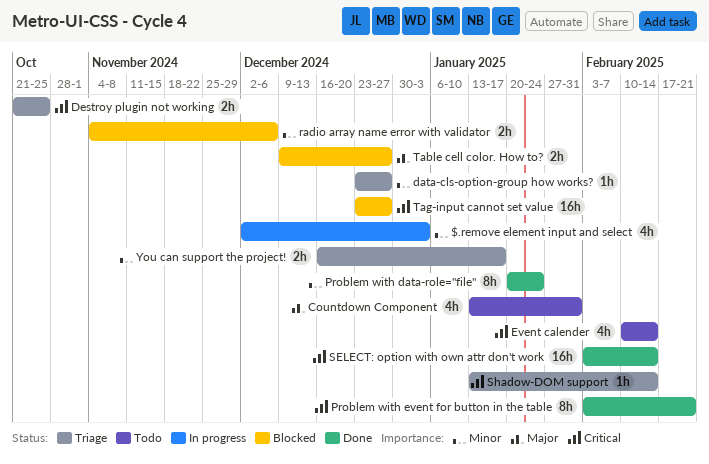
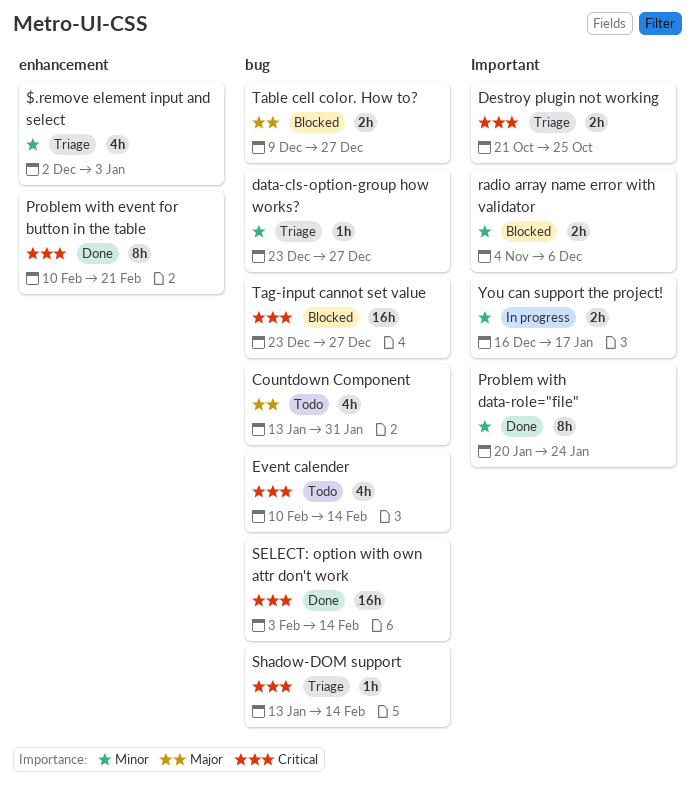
$.remove element input and select, status: In progress -> Triage
Problem with event for button in the table, start: Feb 3 -> Feb 10
You can support the project!, status: Triage -> In progress

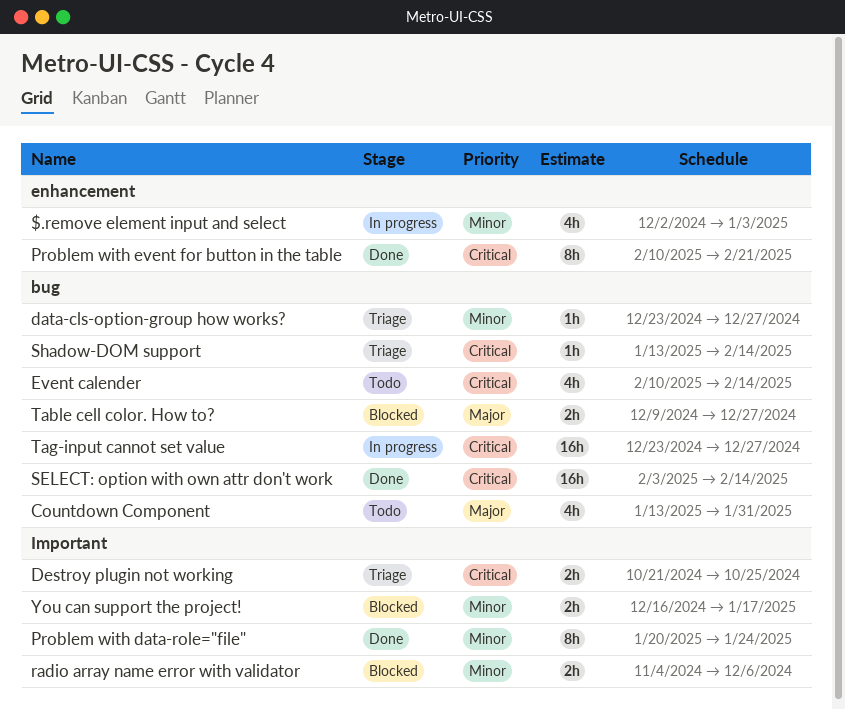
$.remove element input and select, status: Triage -> In progress
Tag-input cannot set value, status: Blocked -> In progress
You can support the project!, status: In progress -> Blocked

